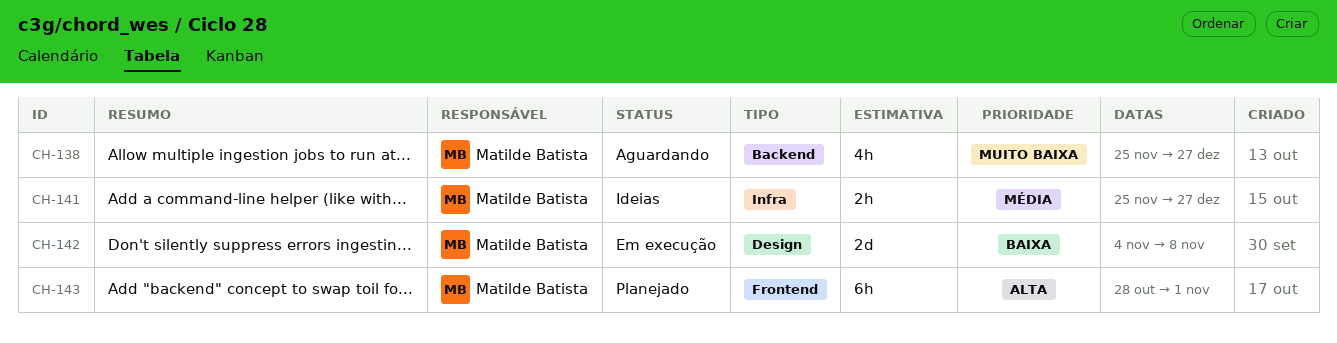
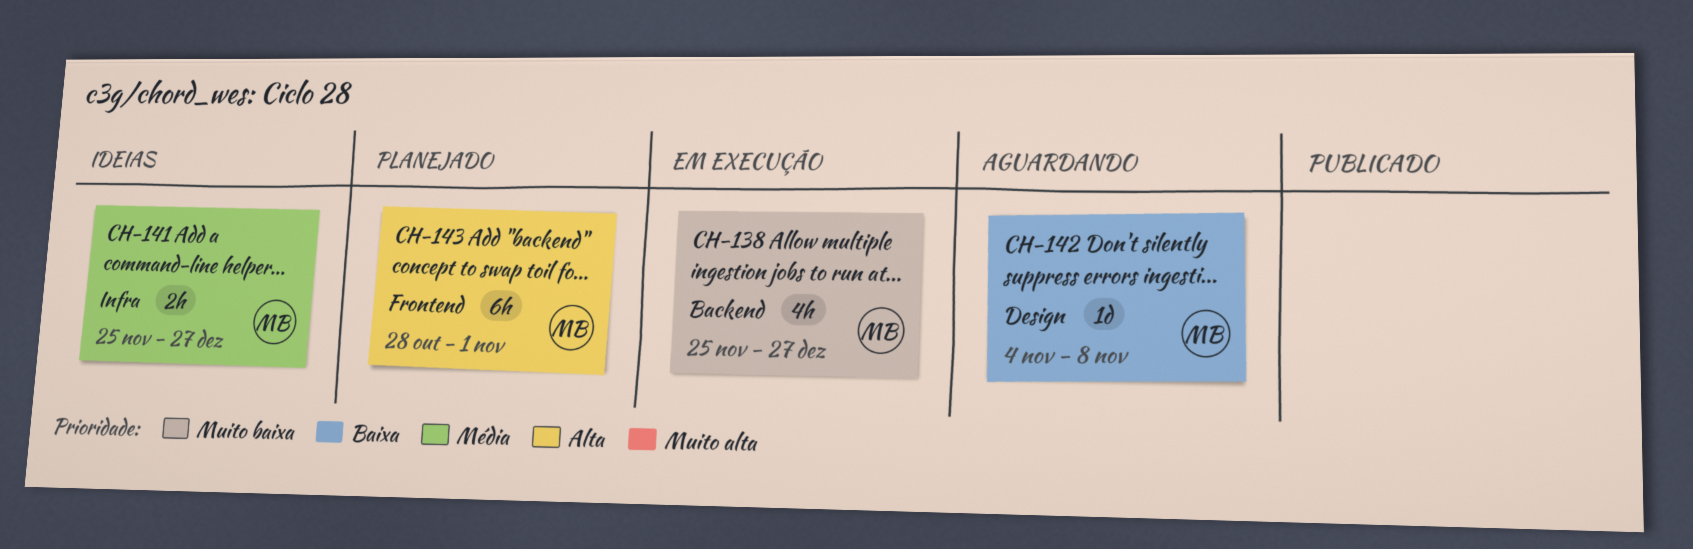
CH-138, status: Aguardando -> Em execução
CH-142, status: Em execução -> Aguardando
CH-142, estimate: 2d -> 1d

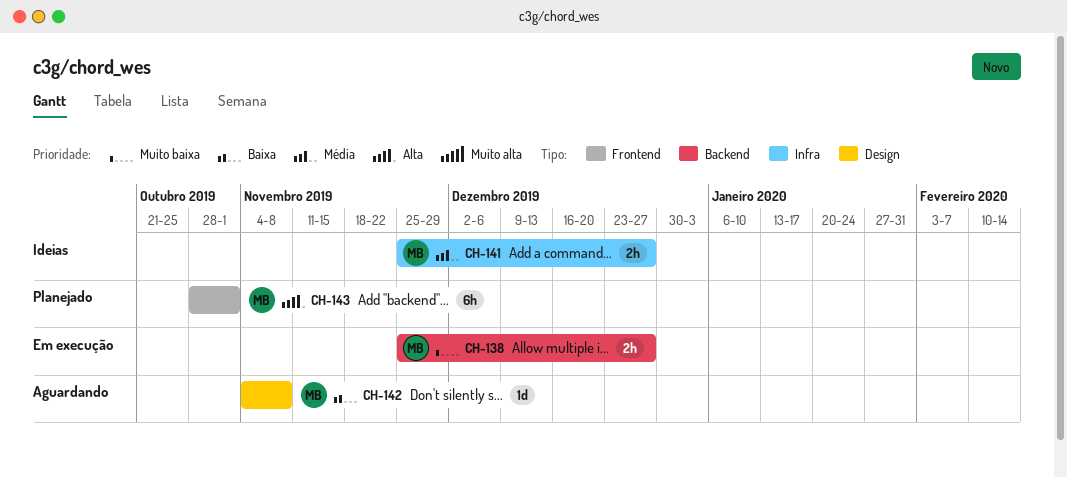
CH-138, estimate: 4h -> 2h

